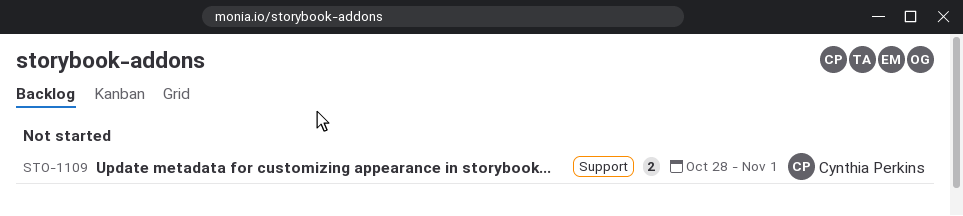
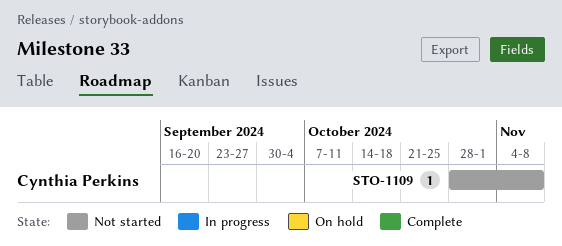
STO-1109, estimate: 2 -> 1
STO-1109, due: Nov 1 -> Nov 8

